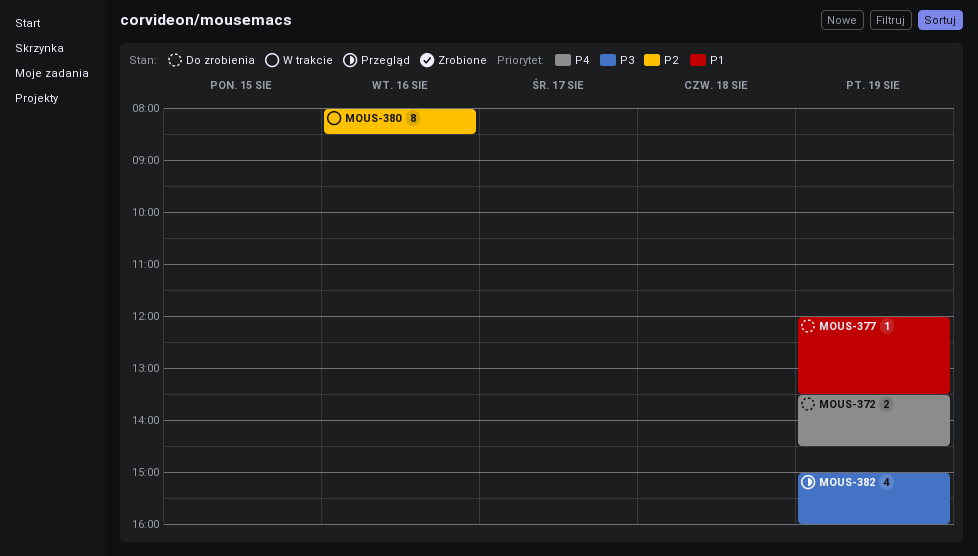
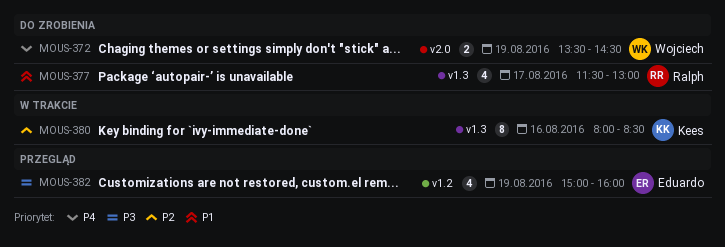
MOUS-377, estimate: 1 -> 4
MOUS-377, day: Aug 19 -> Aug 17
MOUS-377, begins: 12:00 -> 11:30
MOUS-377, ends: 13:30 -> 13:00

